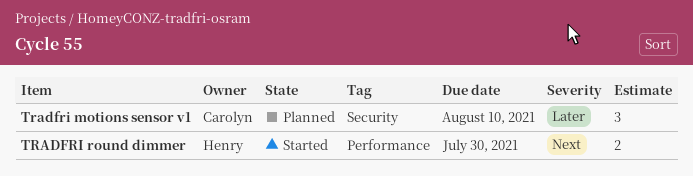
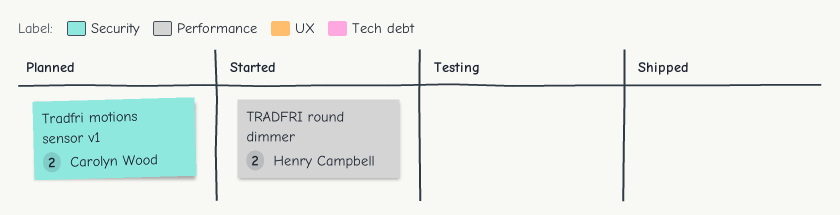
Tradfri motions sensor v1, estimate: 3 -> 2

